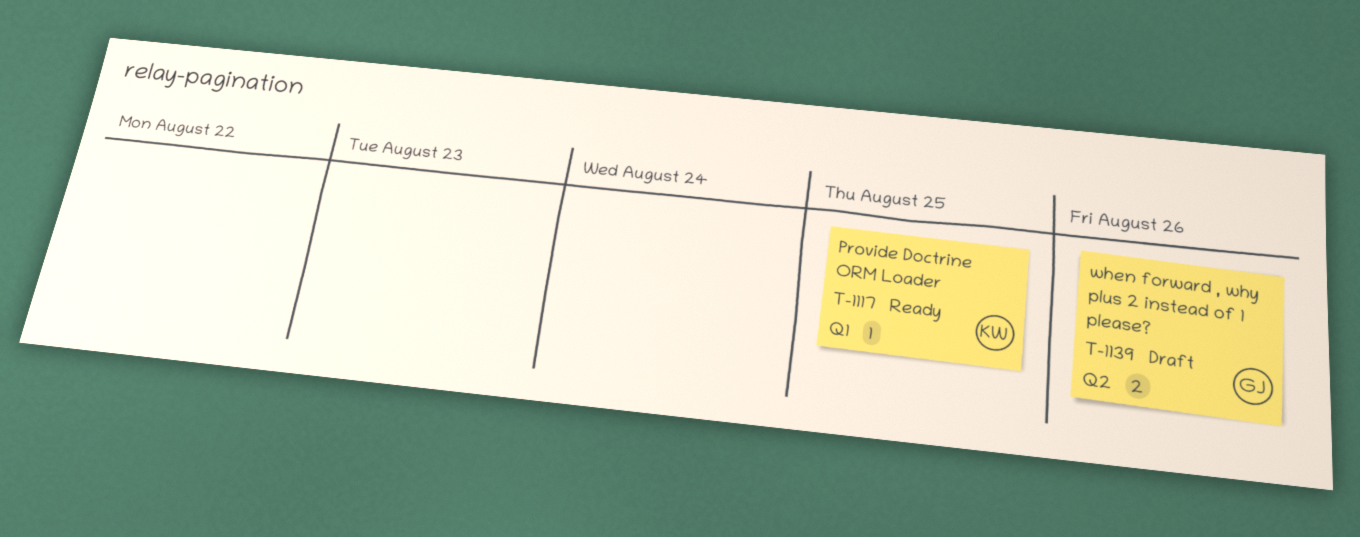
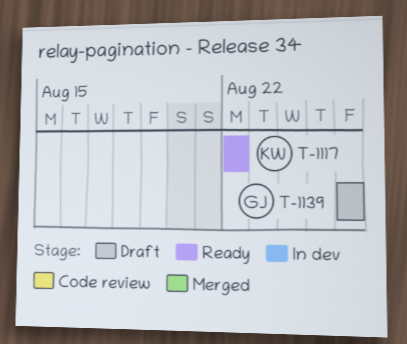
T-1117, due: Aug 25 -> Aug 22

